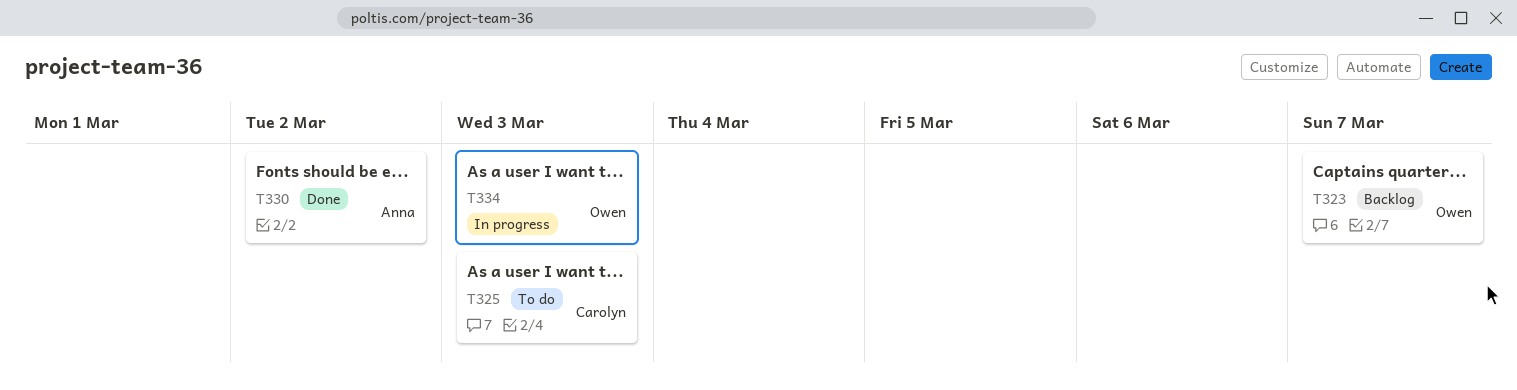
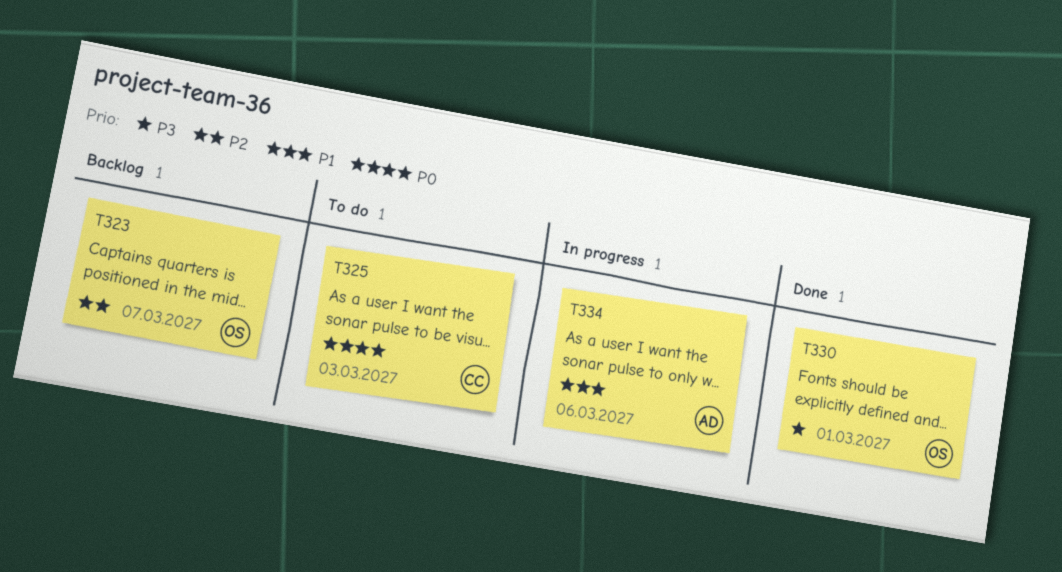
T330, owner: Anna -> Owen
T330, due: Mar 2 -> Mar 1
T334, owner: Owen -> Anna
T334, due: Mar 3 -> Mar 6

